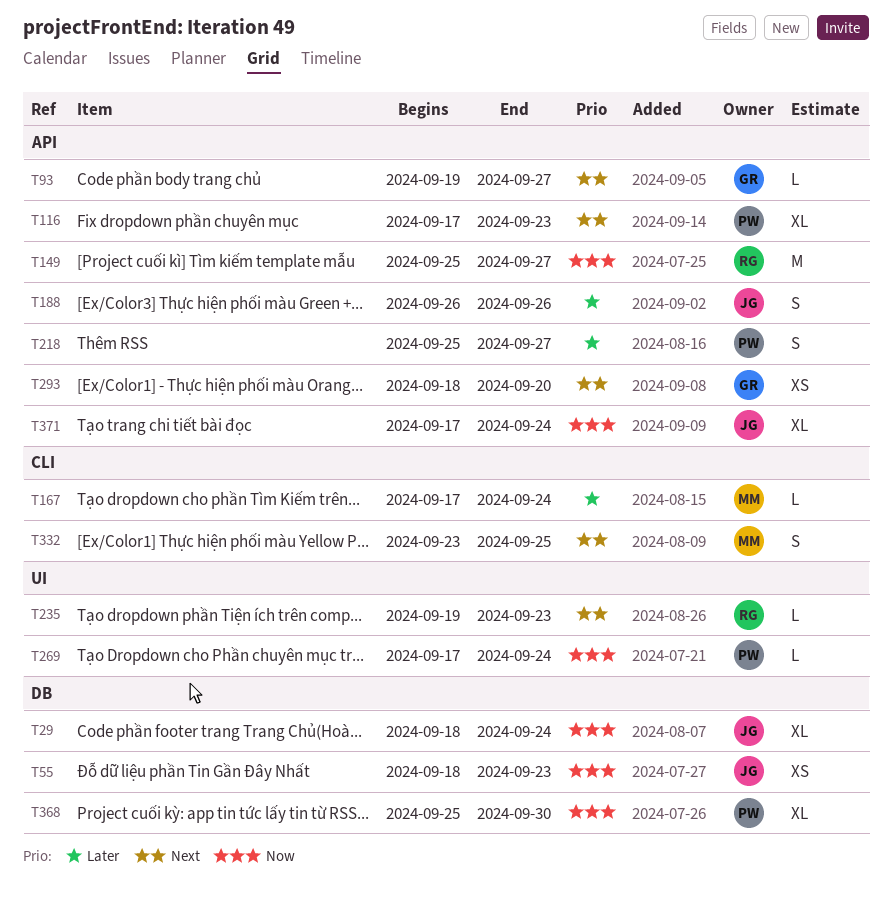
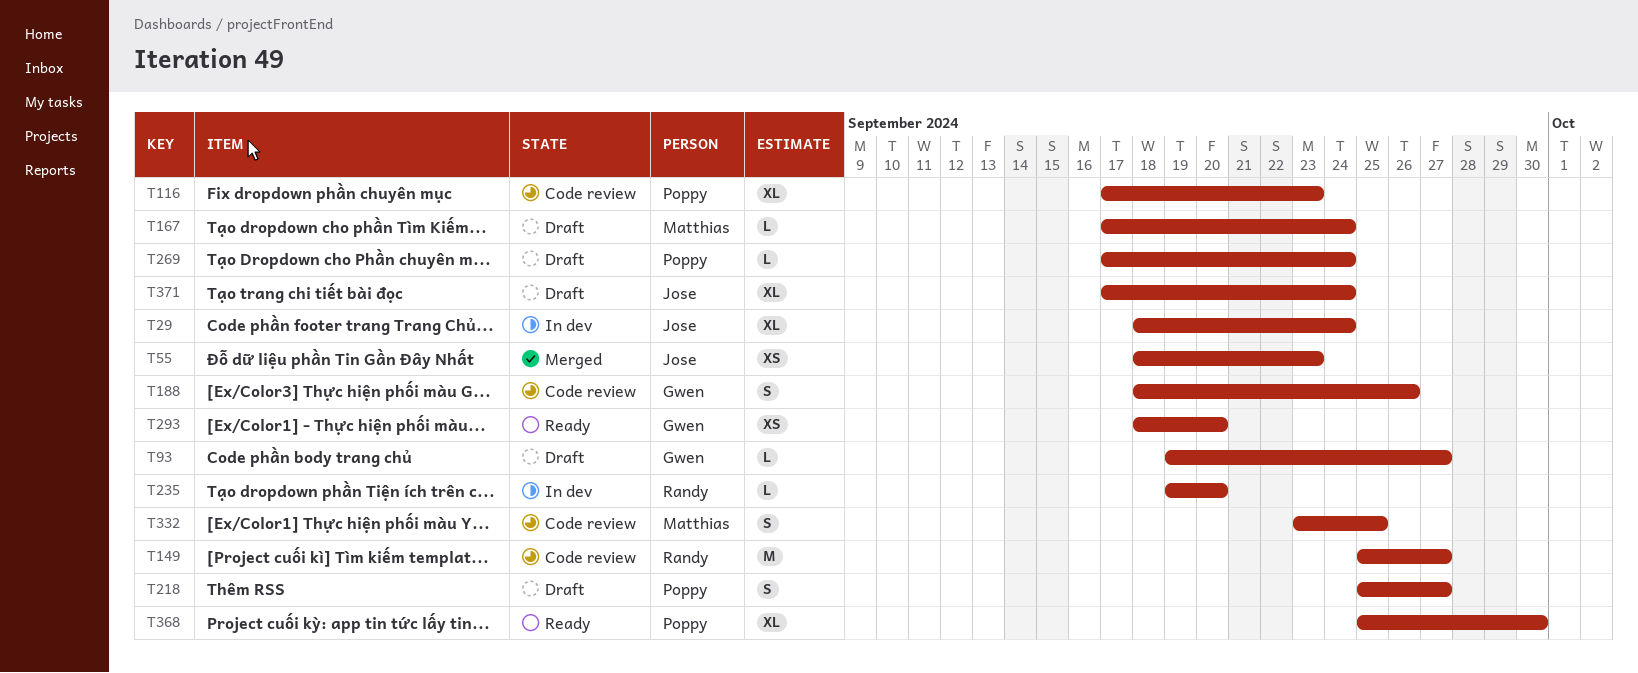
T188, owner: Jose -> Gwen
T188, start: Sep 26 -> Sep 18
T235, due: Sep 23 -> Sep 20

